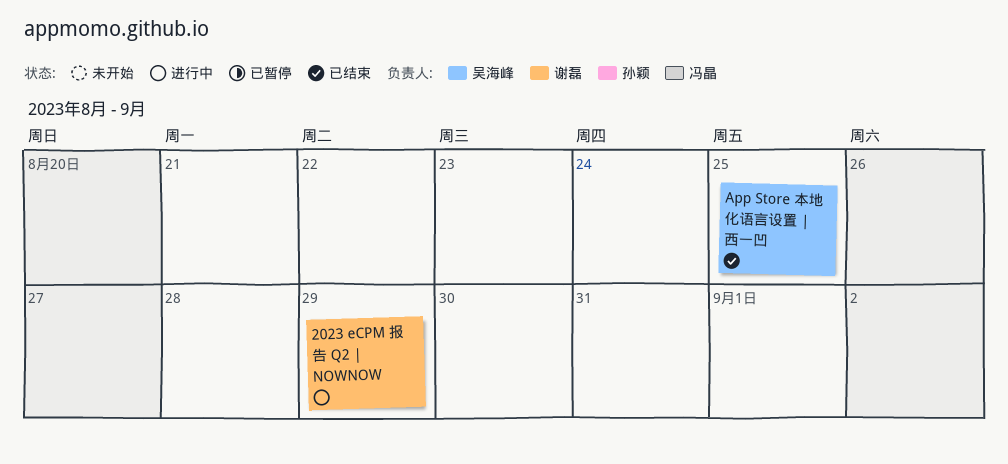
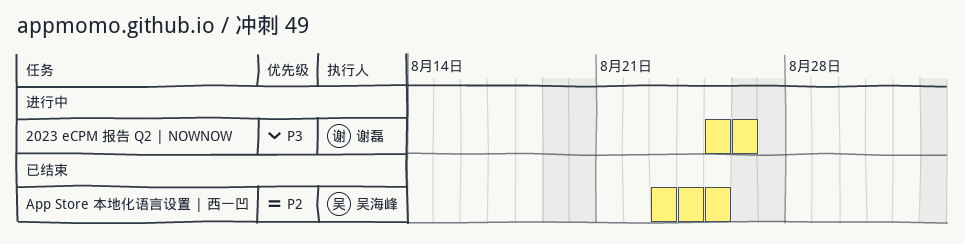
2023 eCPM 报告 Q2 | NOWNOW, due: Aug 29 -> Aug 26

